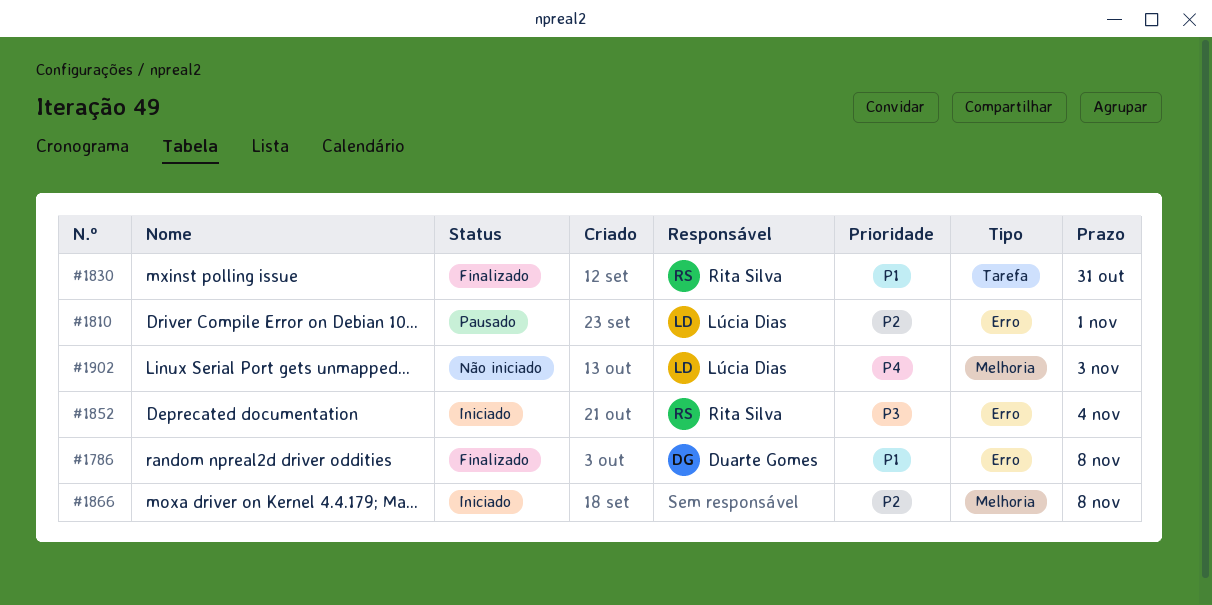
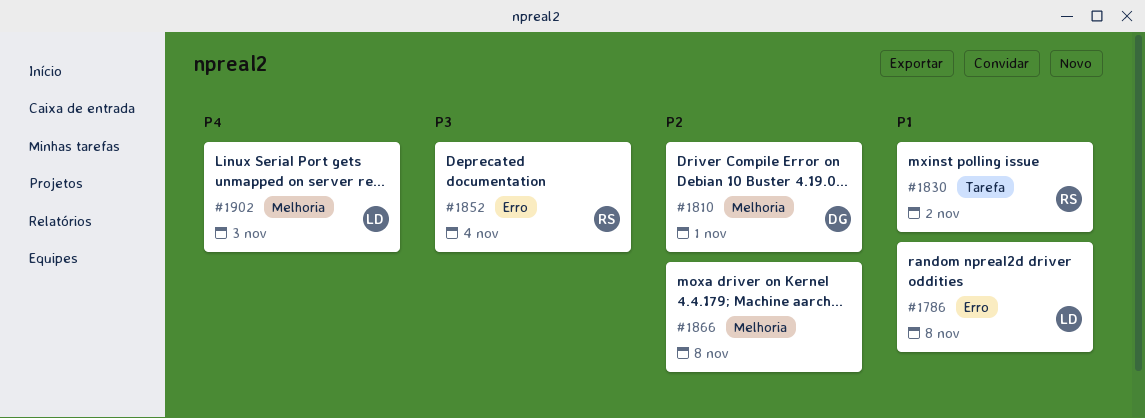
#1786, owner: Duarte Gomes -> Lúcia Dias
#1810, owner: Lúcia Dias -> Duarte Gomes
#1810, label: Erro -> Melhoria
#1830, due: Oct 31 -> Nov 2

